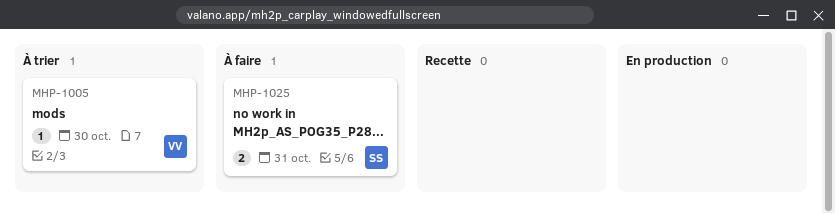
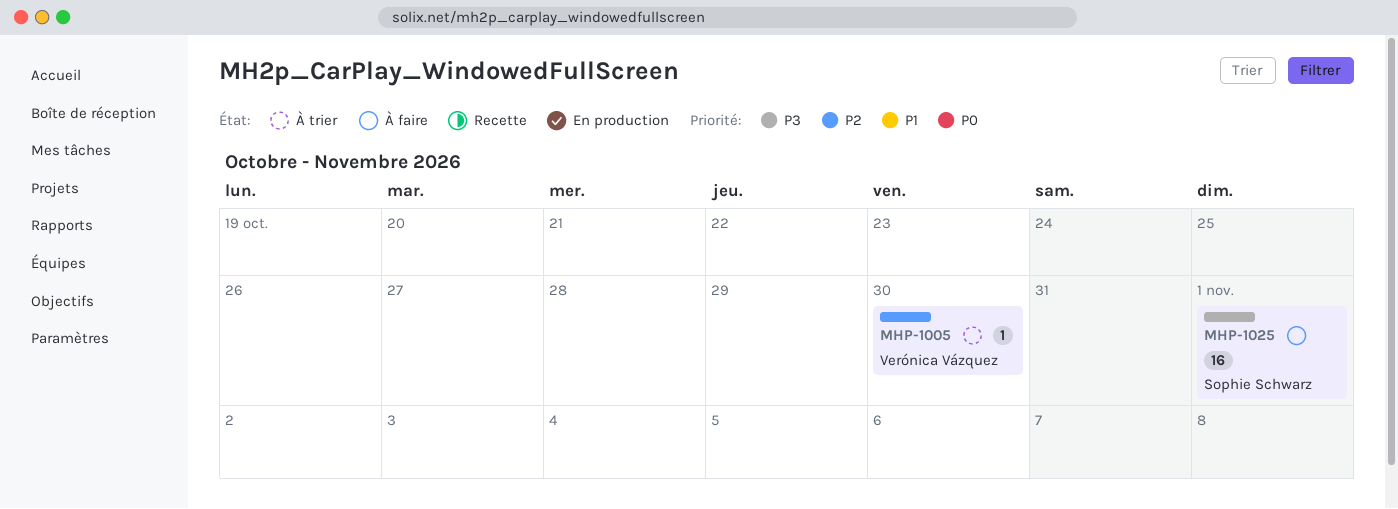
MHP-1025, estimate: 2 -> 16
MHP-1025, due: Oct 31 -> Nov 1

